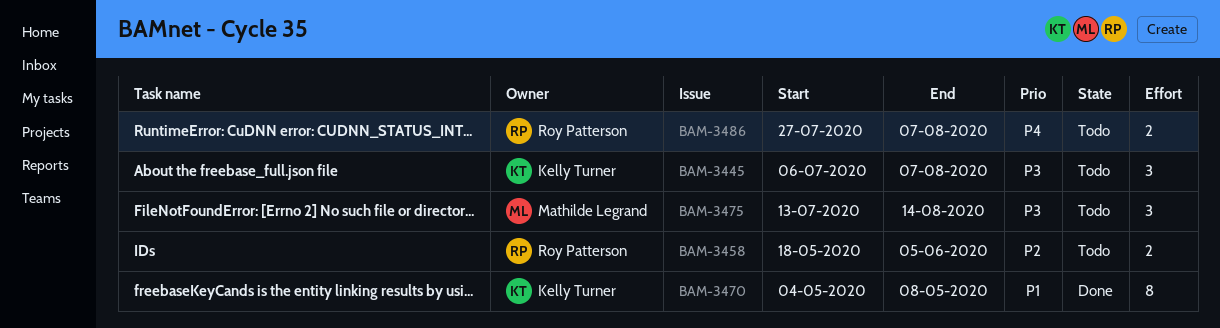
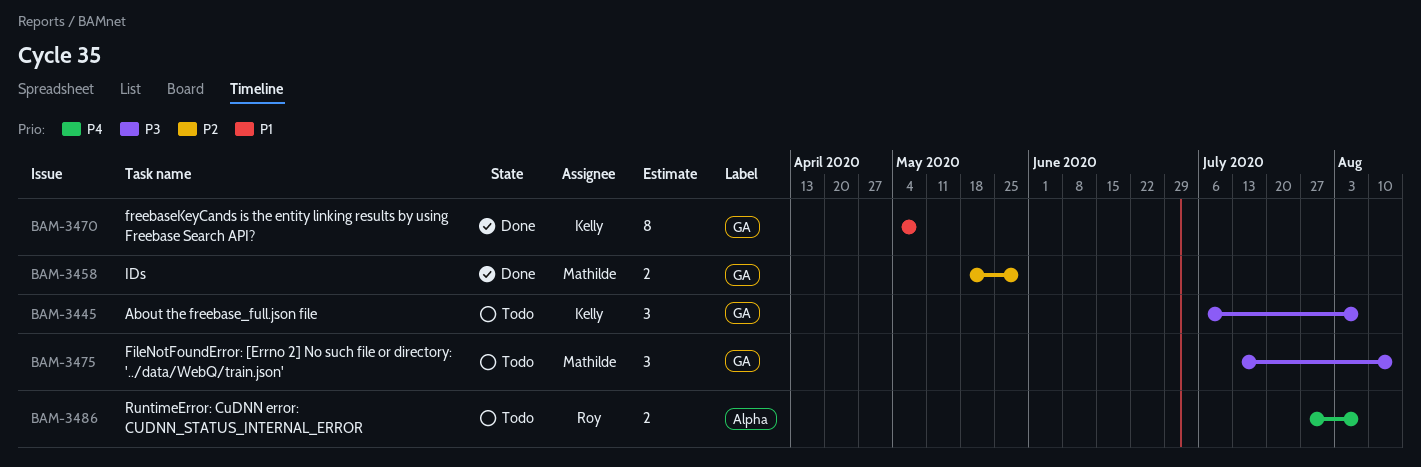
BAM-3458, status: Todo -> Done
BAM-3458, owner: Roy Patterson -> Mathilde Legrand
BAM-3458, due: Jun 5 -> May 29

